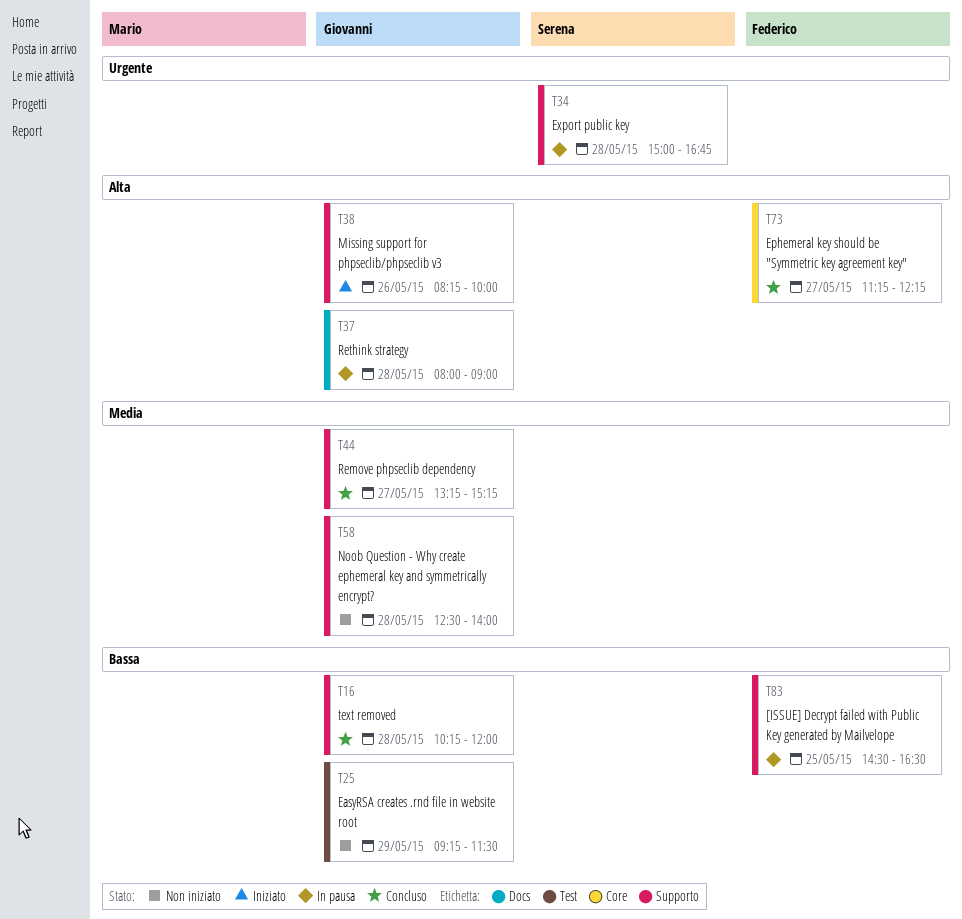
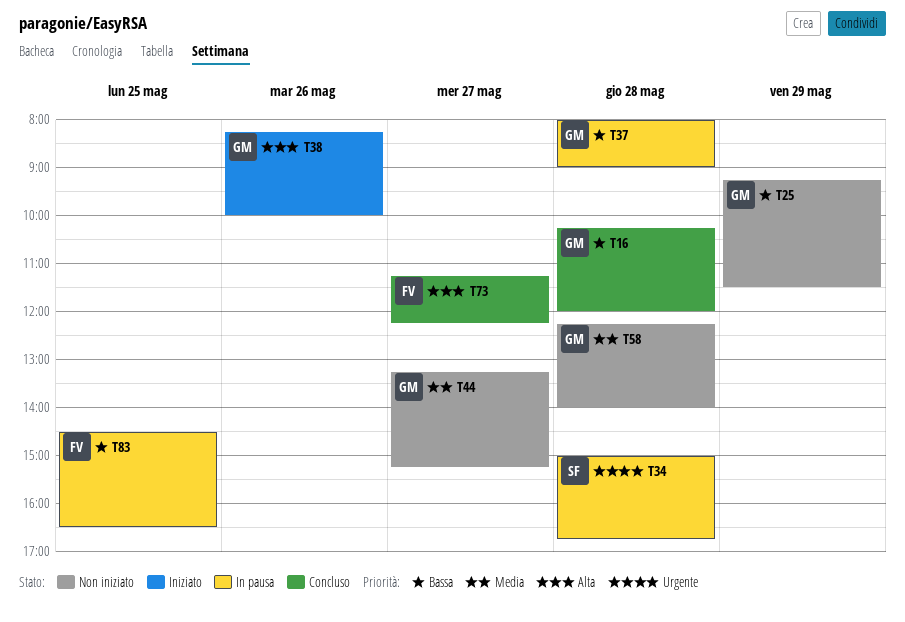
T37, priority: Alta -> Bassa
T44, status: Concluso -> Non iniziato
T58, begins: 12:30 -> 12:15

